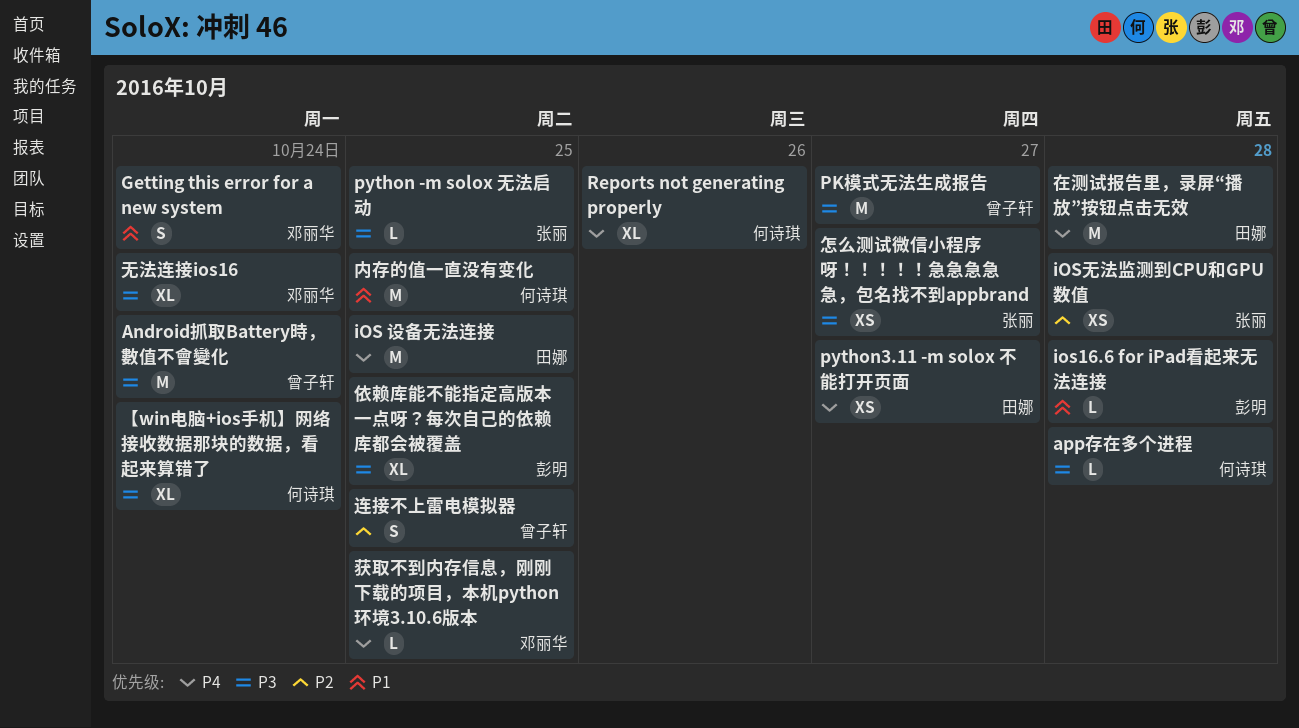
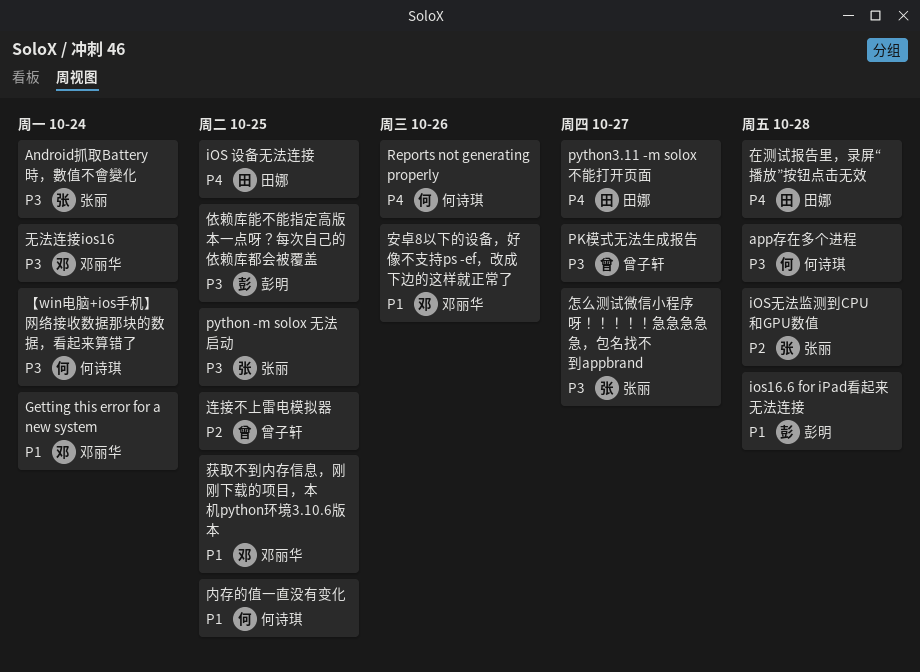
Android抓取Battery時，數值不會變化, owner: 曾子轩 -> 张丽
安卓8以下的设备，好像不支持ps -ef，改成下边的这样就正常了: none -> present
获取不到内存信息，刚刚下载的项目，本机python环境3.10.6版本, priority: P4 -> P1

